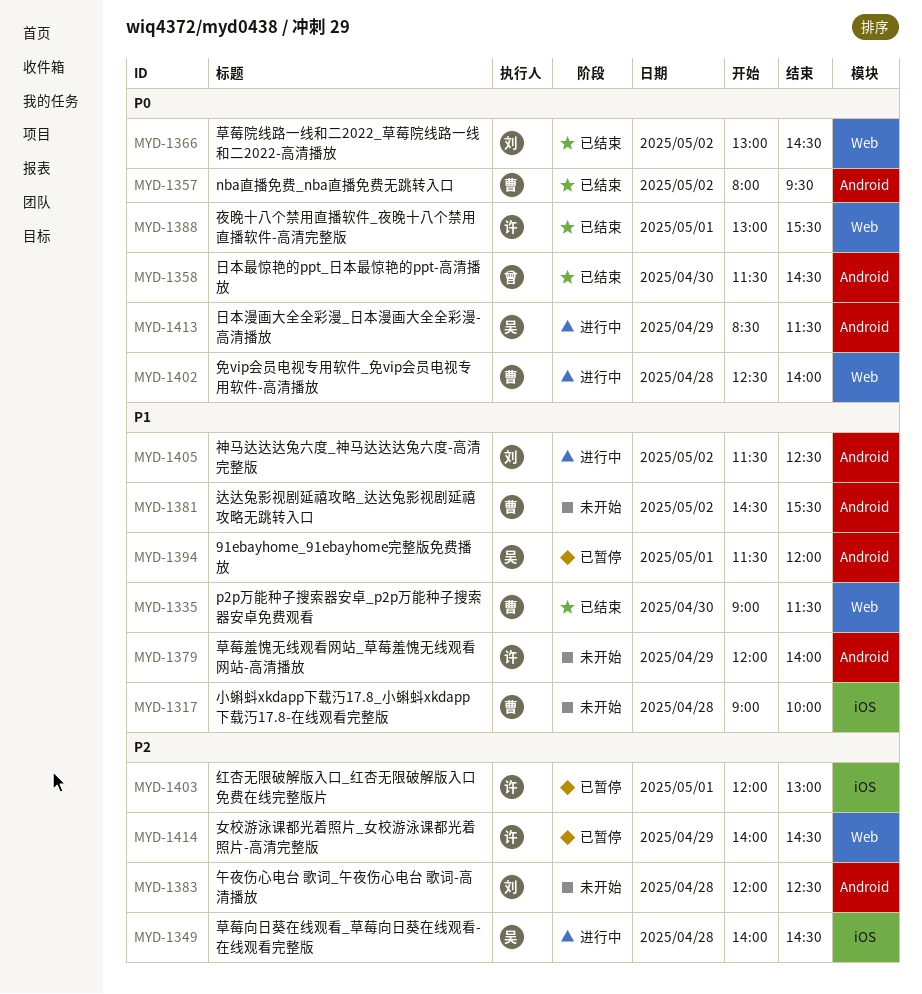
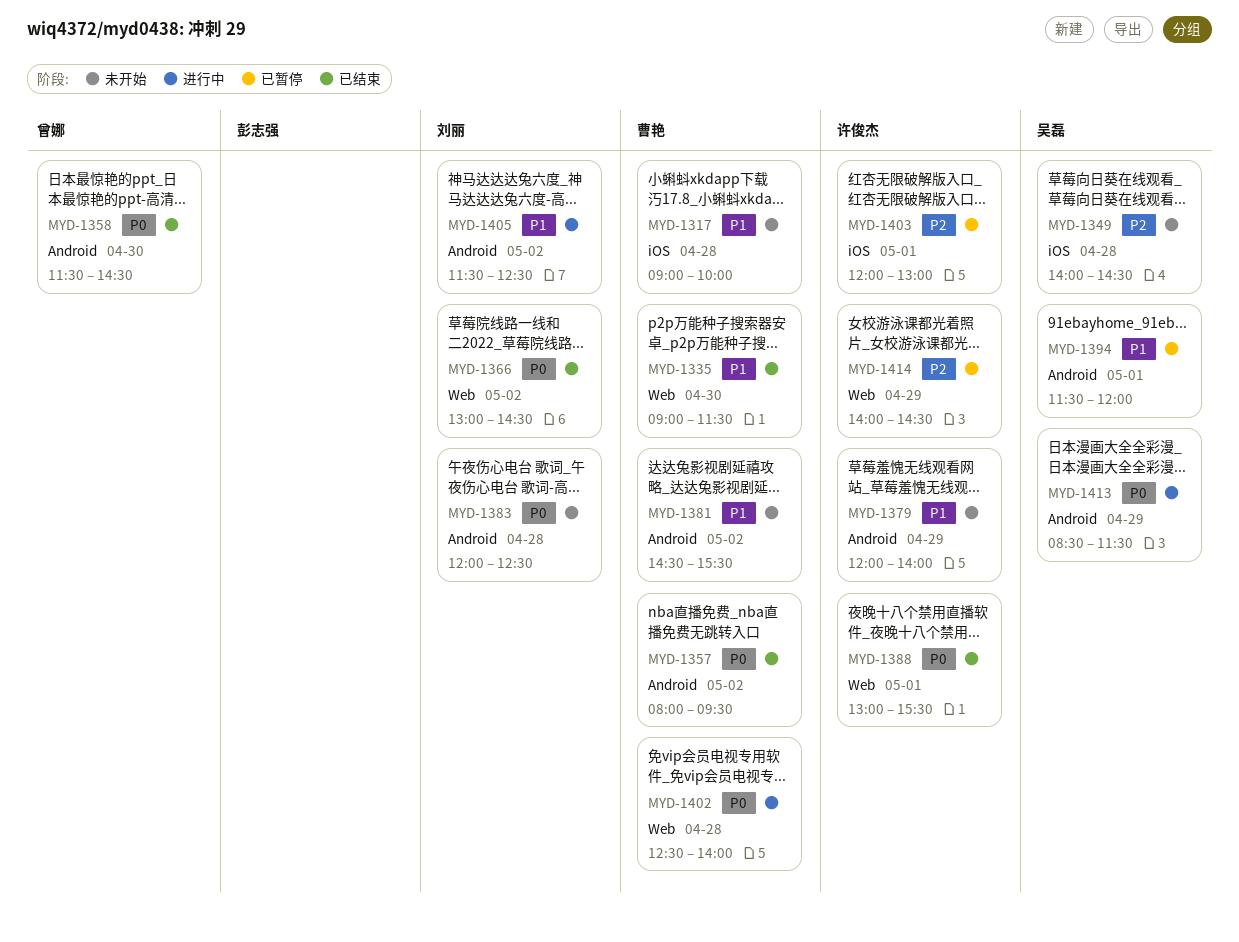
MYD-1349, status: 进行中 -> 未开始
MYD-1383, priority: P2 -> P0

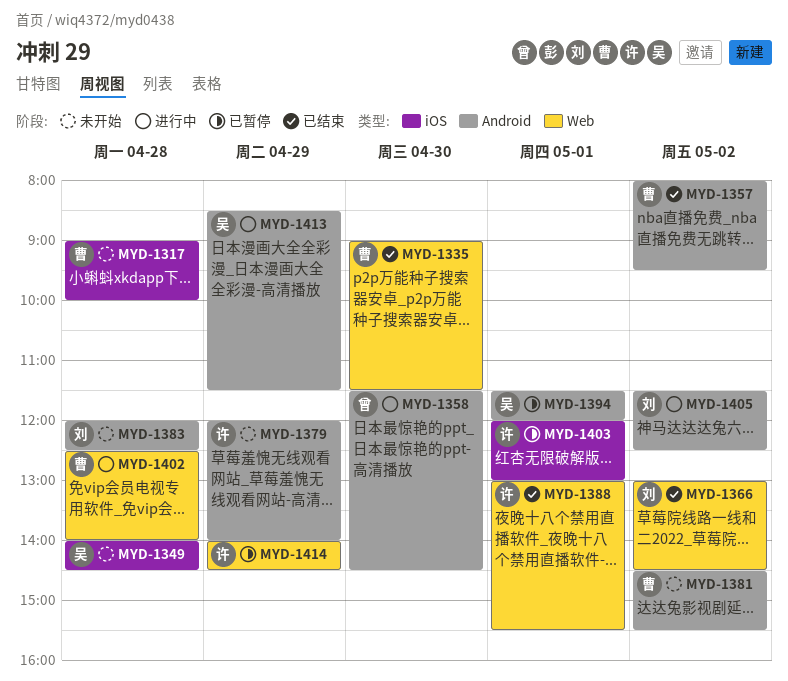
MYD-1358, status: 已结束 -> 进行中

